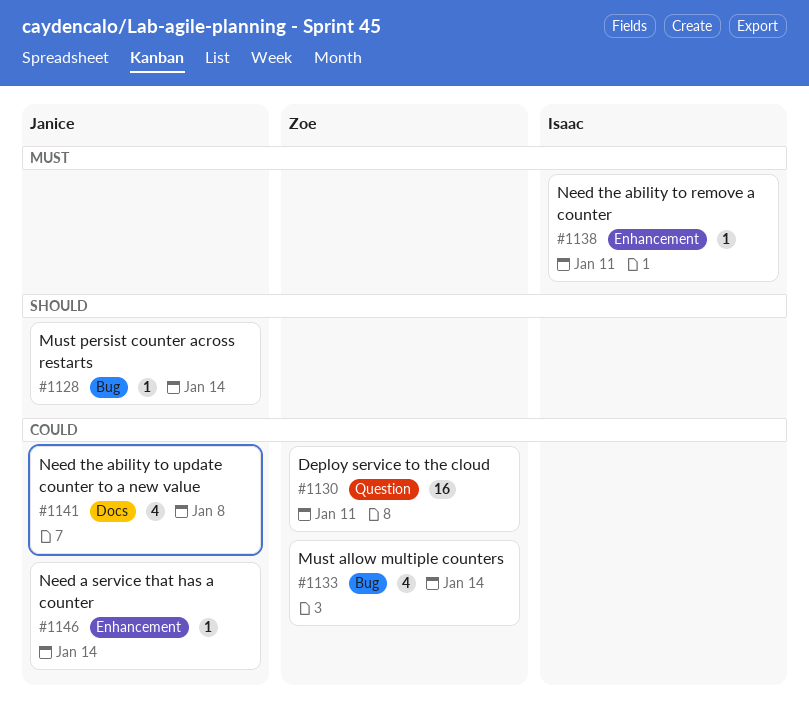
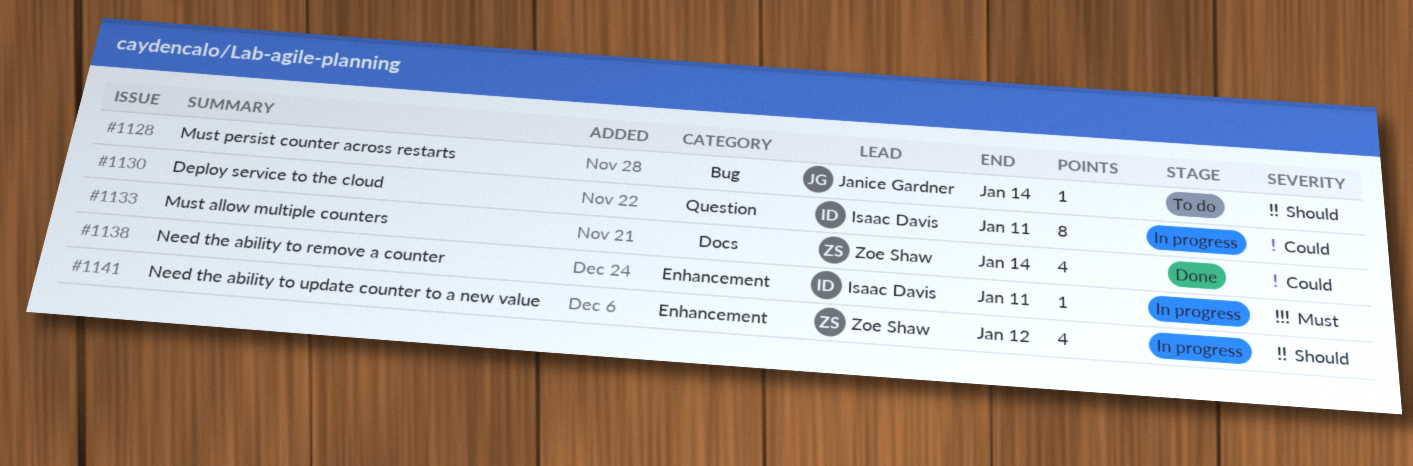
#1130, owner: Zoe Shaw -> Isaac Davis
#1130, estimate: 16 -> 8
#1133, label: Bug -> Docs
#1141, owner: Janice Gardner -> Zoe Shaw
#1141, priority: Could -> Should
#1141, label: Docs -> Enhancement
#1141, due: Jan 8 -> Jan 12
#1146: present -> none

